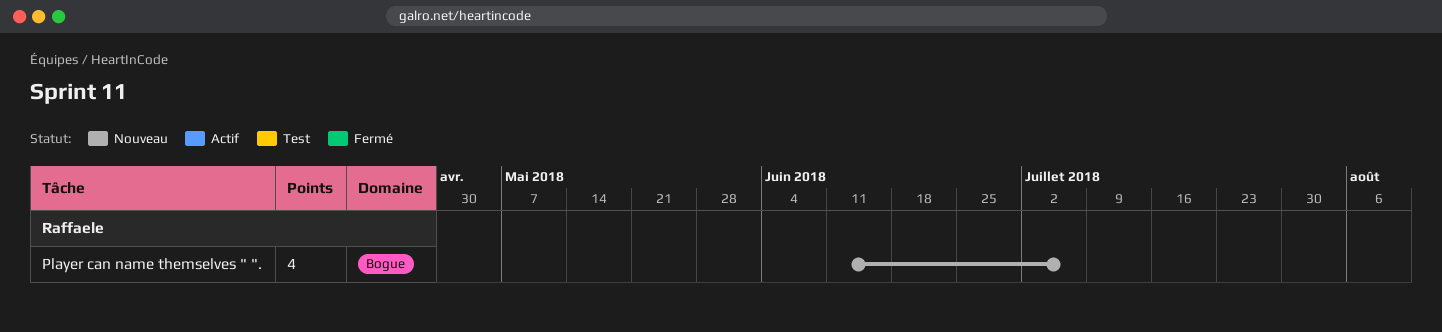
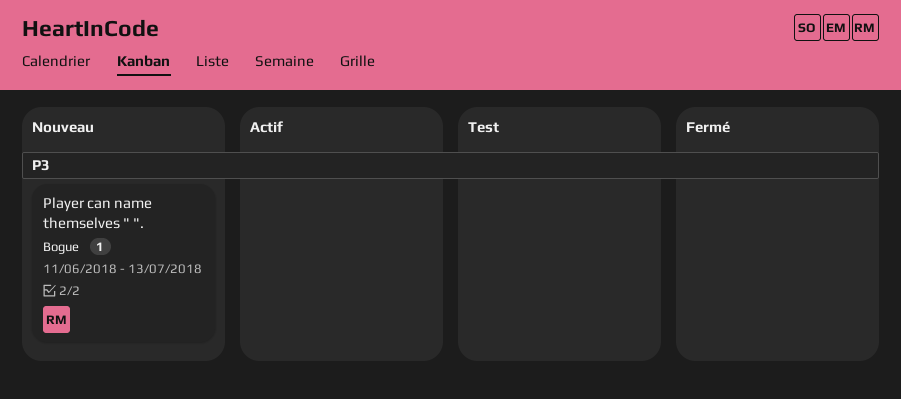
Player can name themselves " "., estimate: 4 -> 1
Player can name themselves " "., due: Jul 6 -> Jul 13

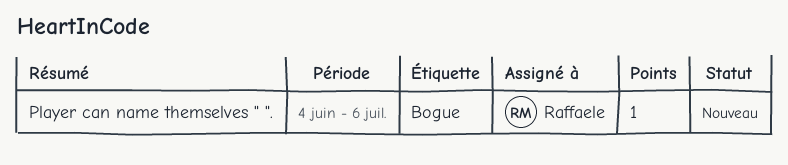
Player can name themselves " "., start: Jun 11 -> Jun 4
Player can name themselves " "., due: Jul 13 -> Jul 6

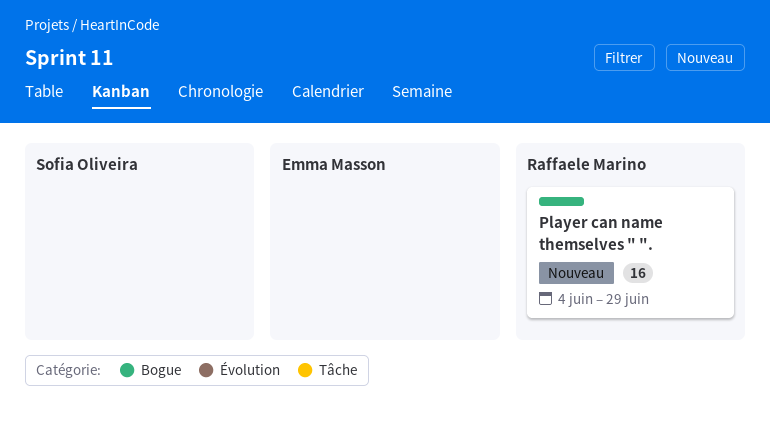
Player can name themselves " "., estimate: 1 -> 16
Player can name themselves " "., due: Jul 6 -> Jun 29

